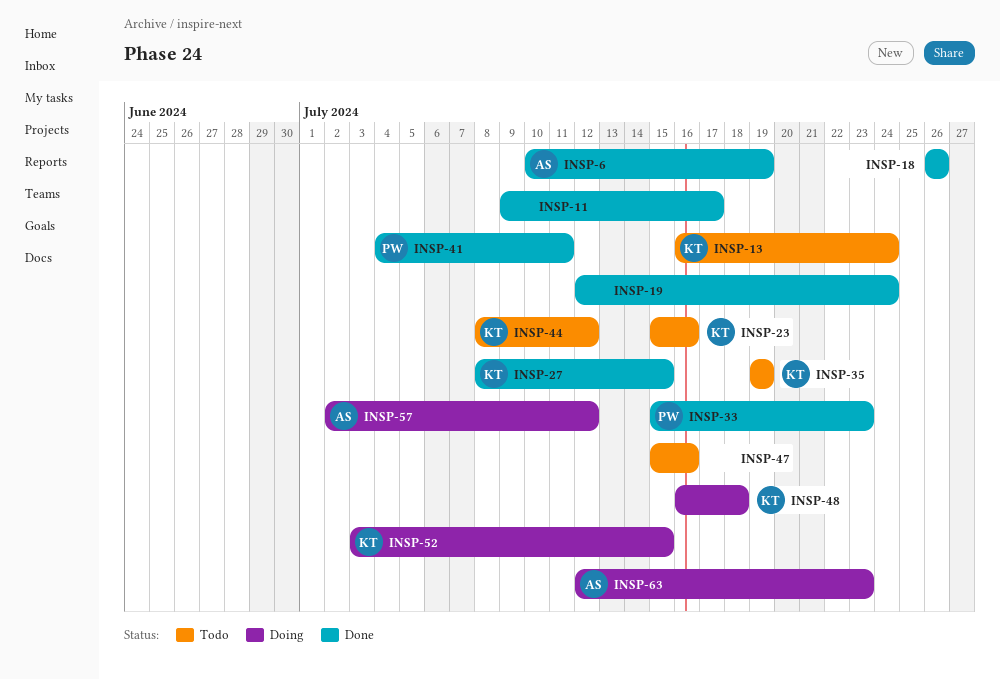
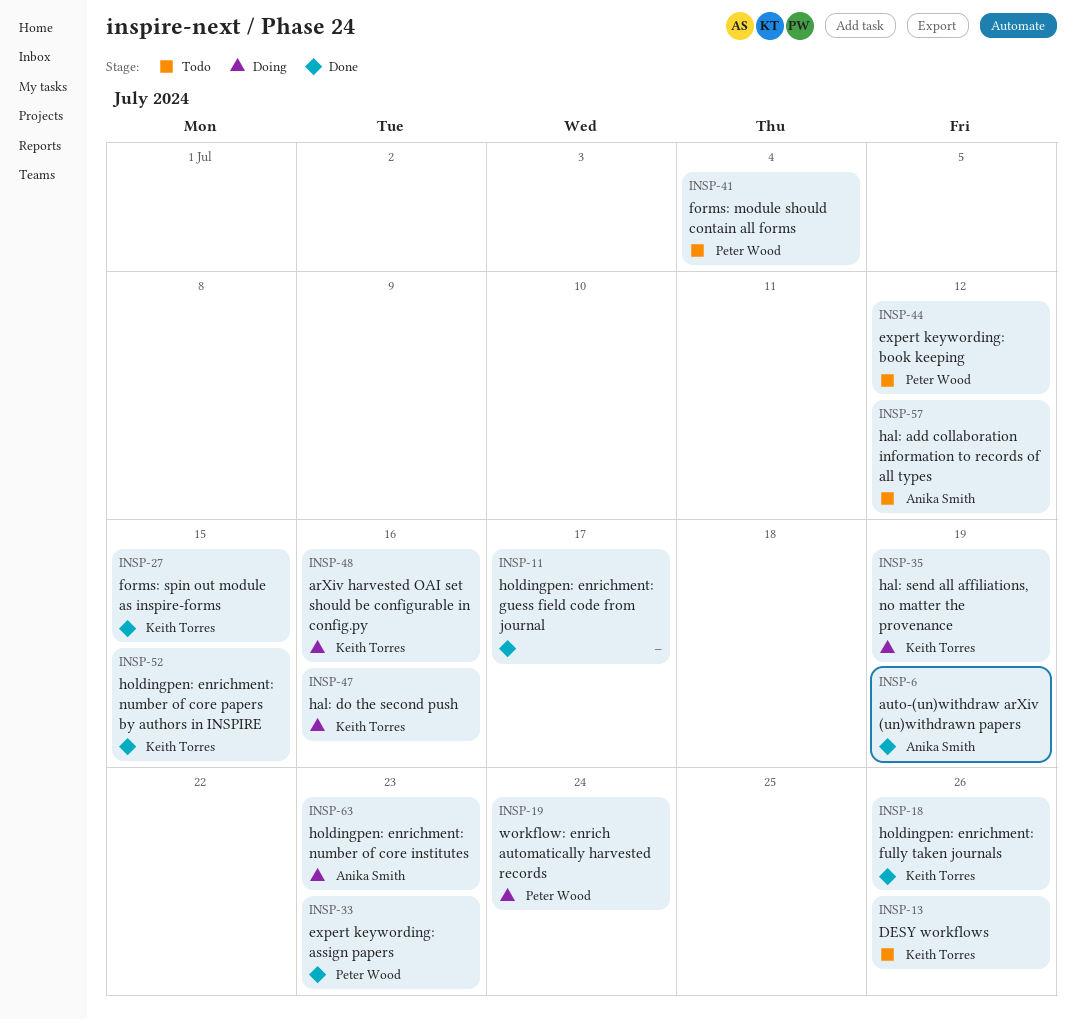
INSP-13, due: Jul 24 -> Jul 26
INSP-18, owner: none -> Keith Torres
INSP-19, status: Done -> Doing
INSP-19, owner: none -> Peter Wood
INSP-23: present -> none
INSP-35, status: Todo -> Doing
INSP-41, status: Done -> Todo
INSP-41, due: Jul 11 -> Jul 4
INSP-44, owner: Keith Torres -> Peter Wood
INSP-47, status: Todo -> Doing
INSP-47, owner: none -> Keith Torres
INSP-48, due: Jul 18 -> Jul 16
INSP-52, status: Doing -> Done
INSP-57, status: Doing -> Todo

